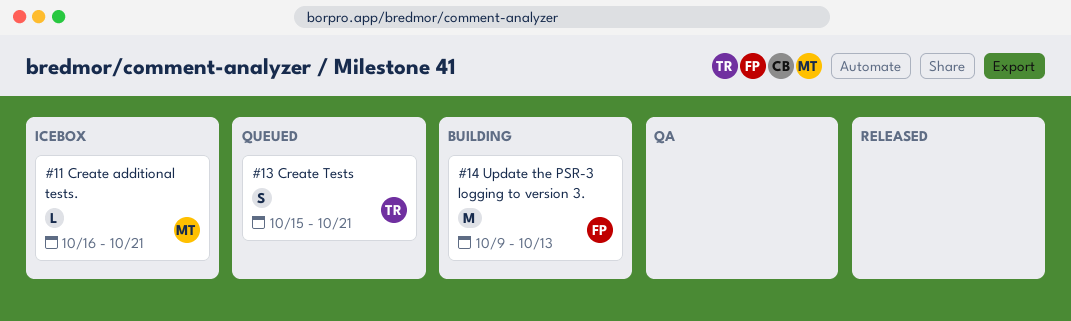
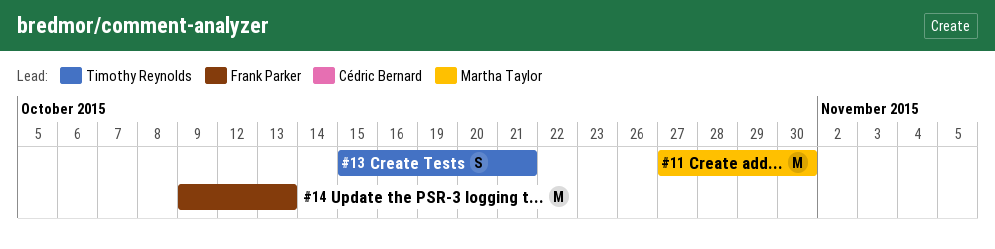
#11, estimate: L -> M
#11, start: Oct 16 -> Oct 27
#11, due: Oct 21 -> Oct 30

